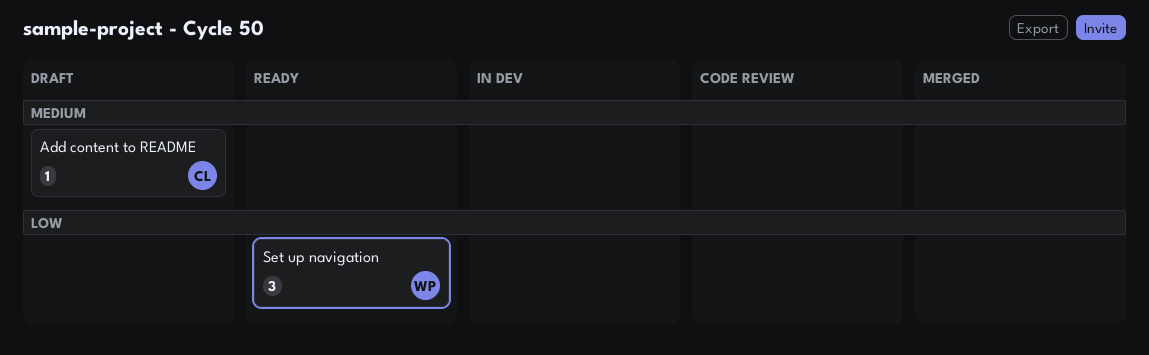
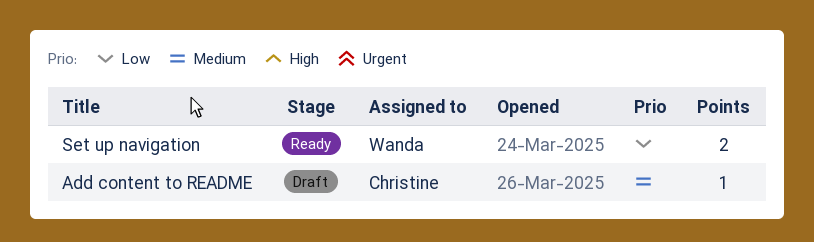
Set up navigation, estimate: 3 -> 2

